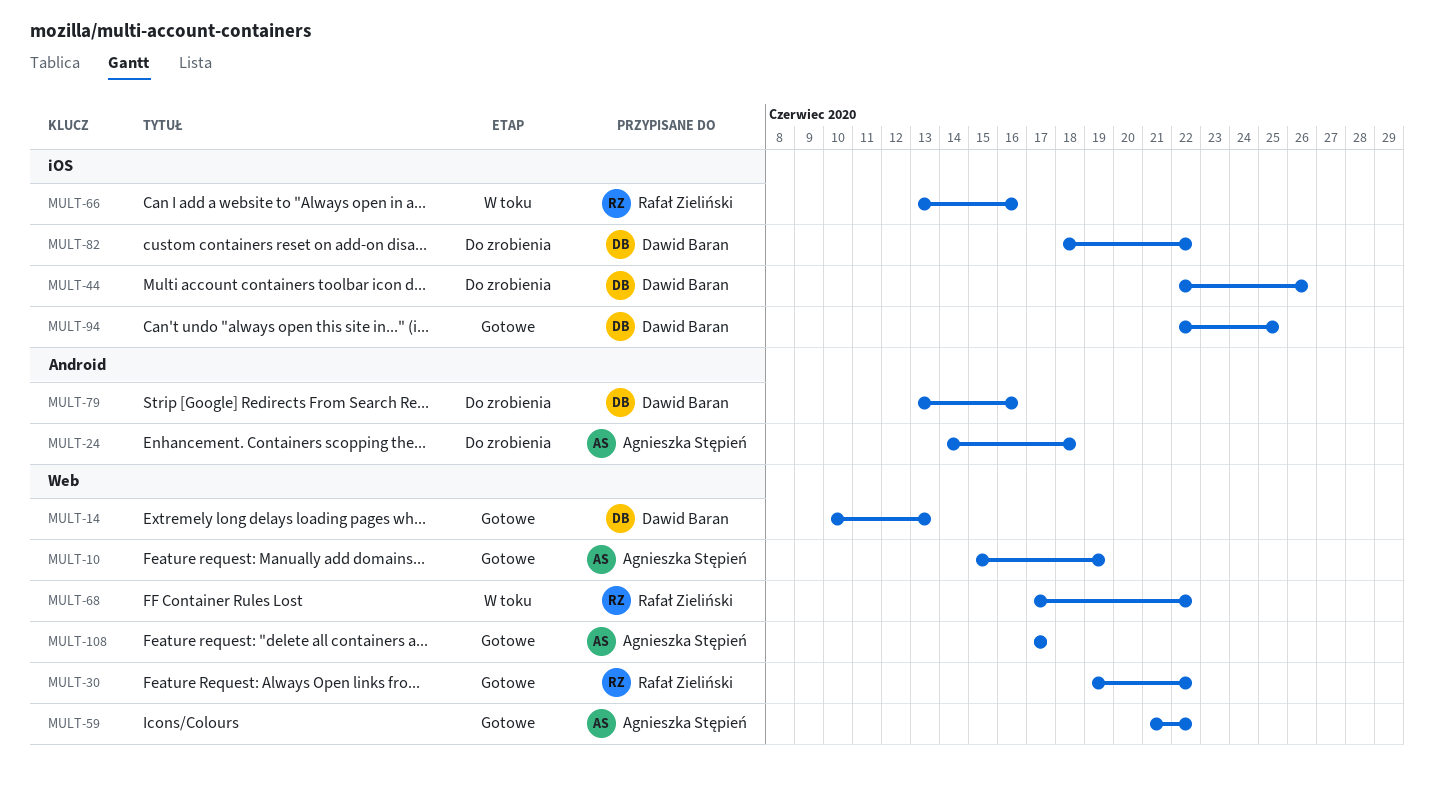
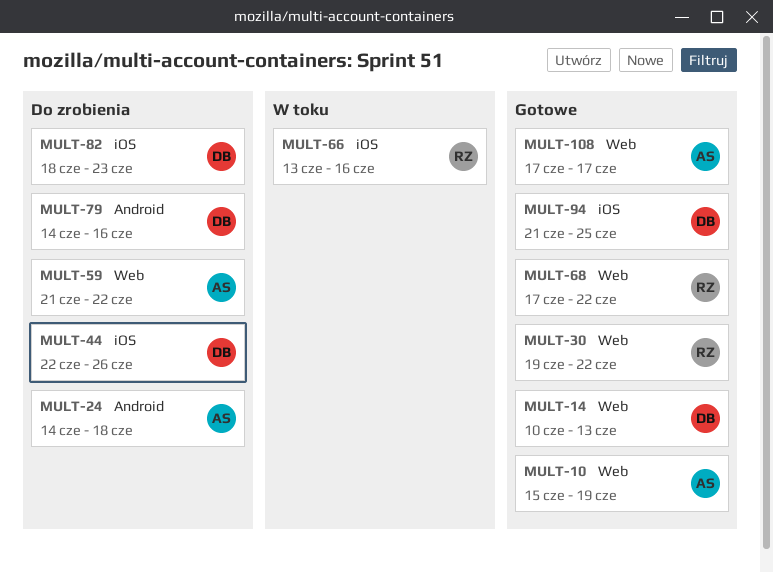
MULT-59, status: Gotowe -> Do zrobienia
MULT-68, status: W toku -> Gotowe
MULT-79, start: Jun 13 -> Jun 14
MULT-82, due: Jun 22 -> Jun 23
MULT-94, start: Jun 22 -> Jun 21

